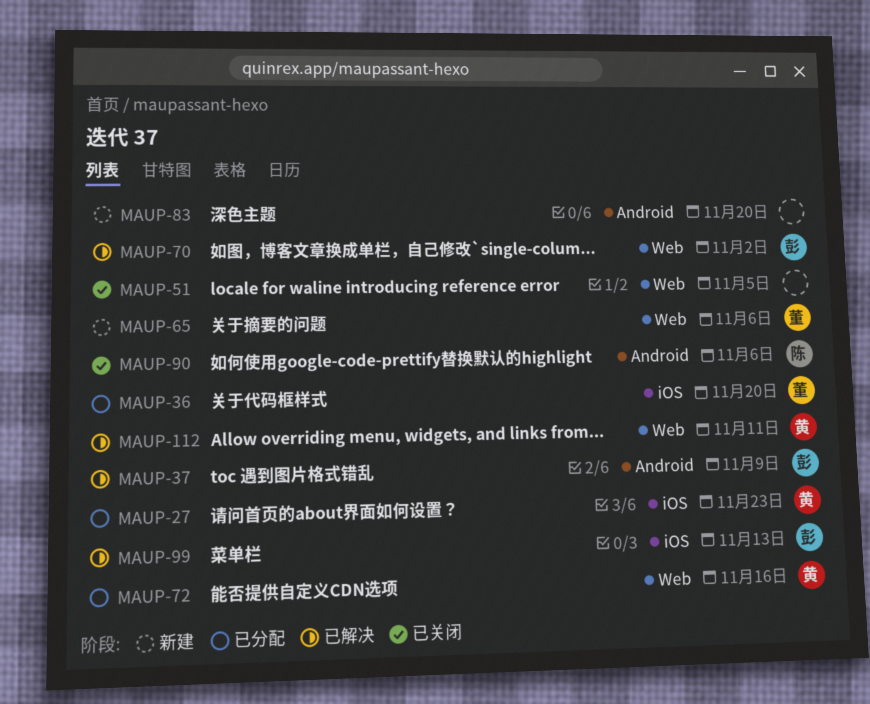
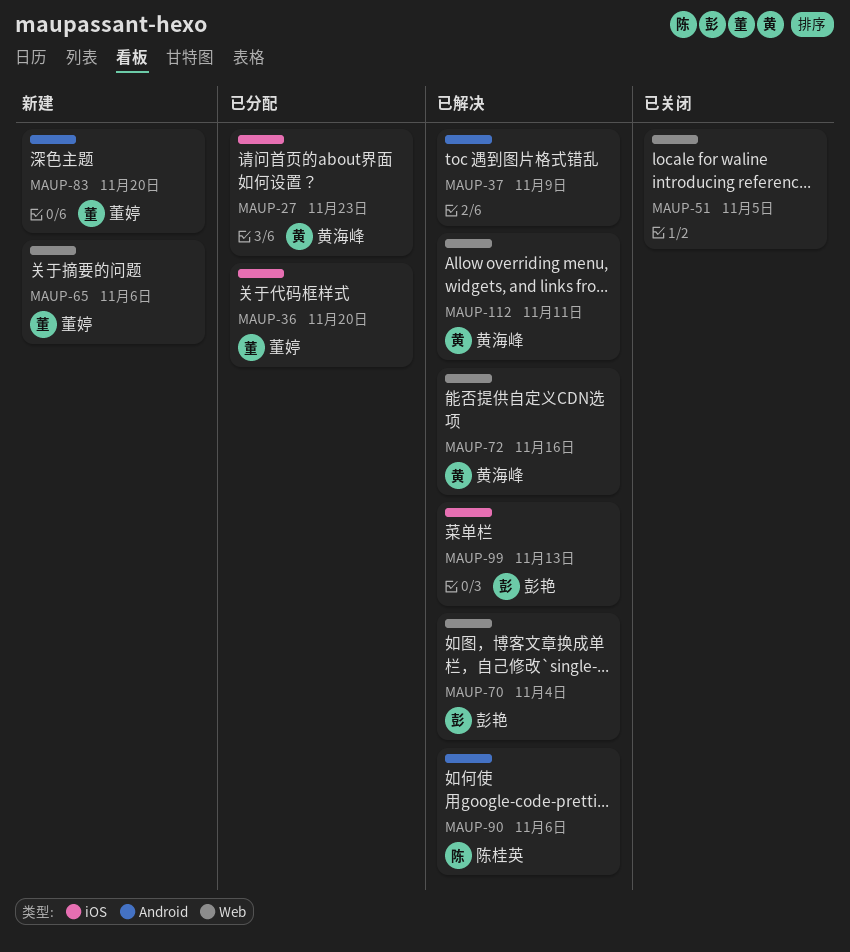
MAUP-37, owner: 彭艳 -> none
MAUP-70, due: Nov 2 -> Nov 4
MAUP-72, status: 已分配 -> 已解决
MAUP-83, owner: none -> 董婷
MAUP-90, status: 已关闭 -> 已解决

